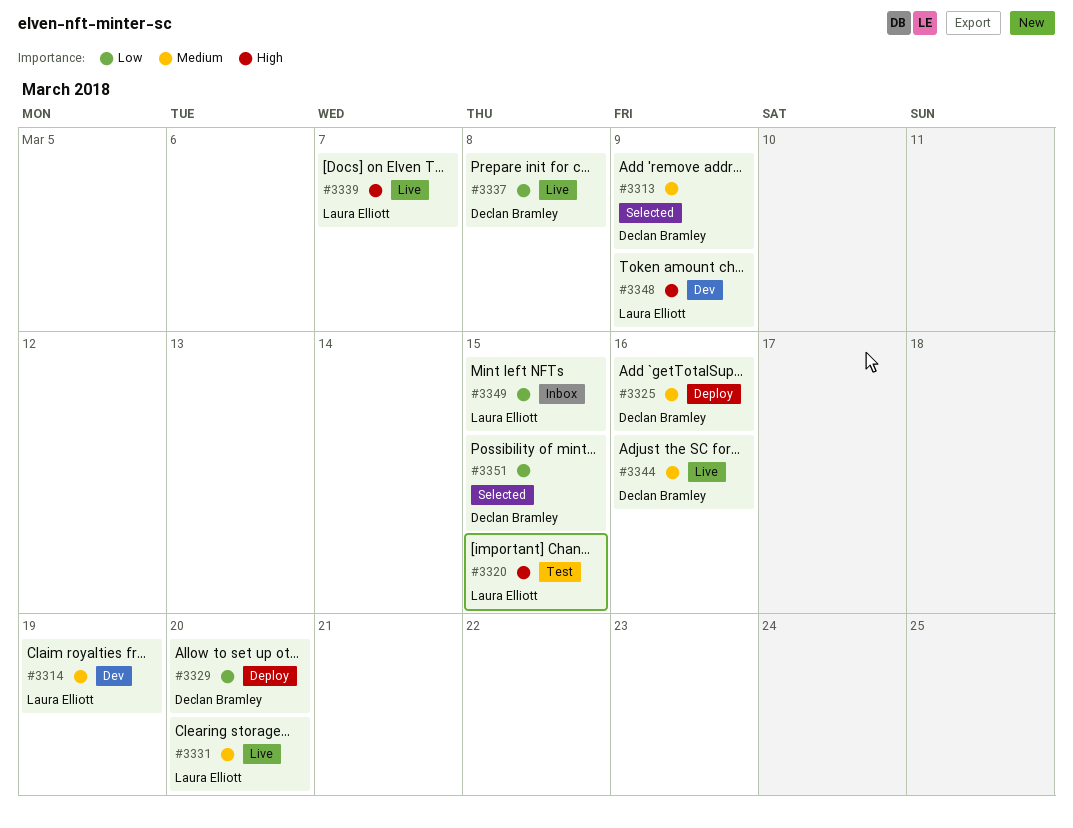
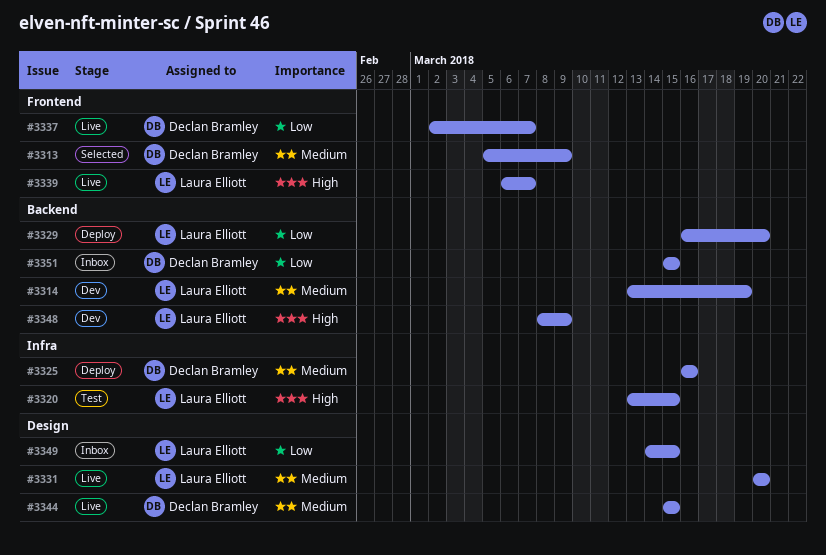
#3329, owner: Declan Bramley -> Laura Elliott
#3337, due: Mar 8 -> Mar 7
#3344, due: Mar 16 -> Mar 15
#3351, status: Selected -> Inbox

